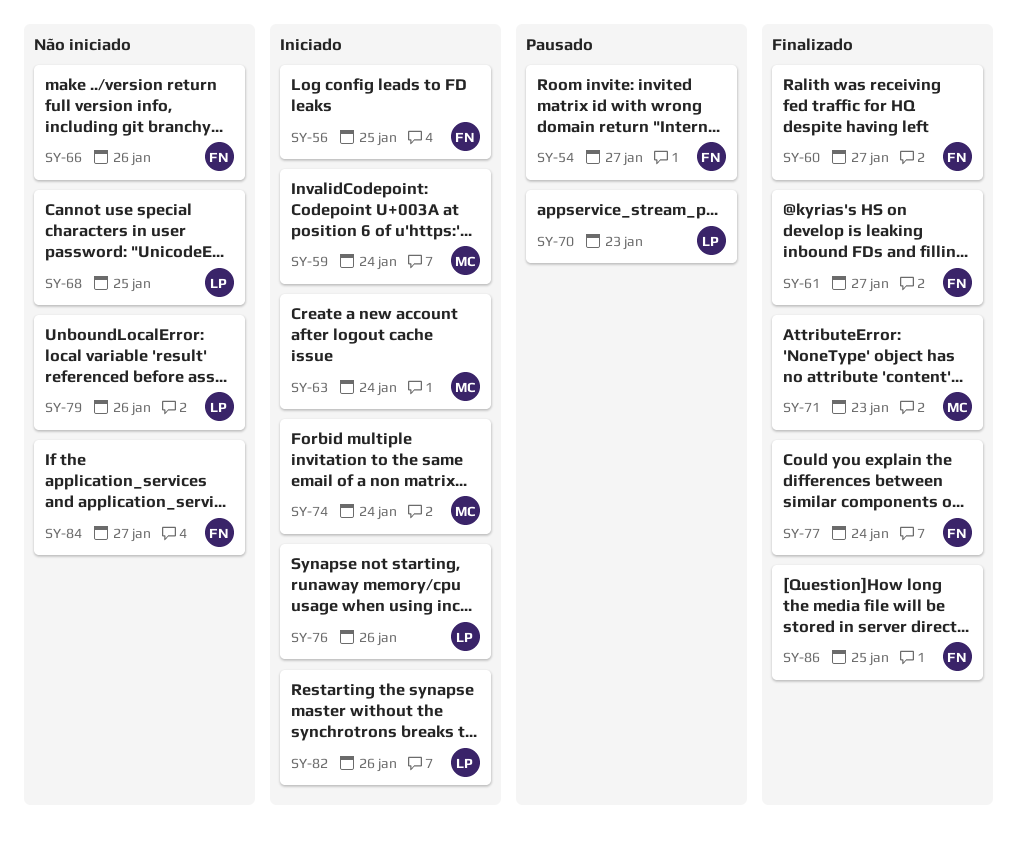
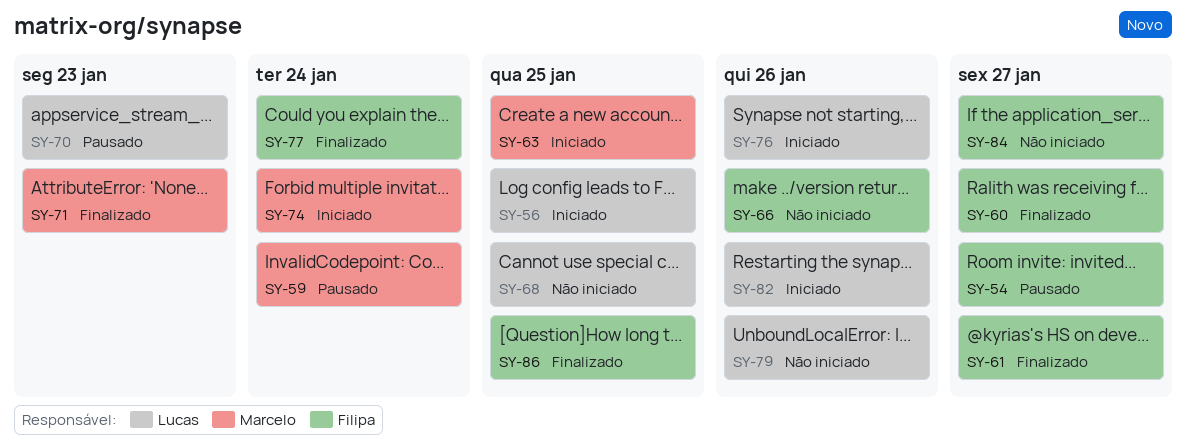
SY-56, owner: Filipa -> Lucas
SY-59, status: Iniciado -> Pausado
SY-63, due: Jan 24 -> Jan 25

